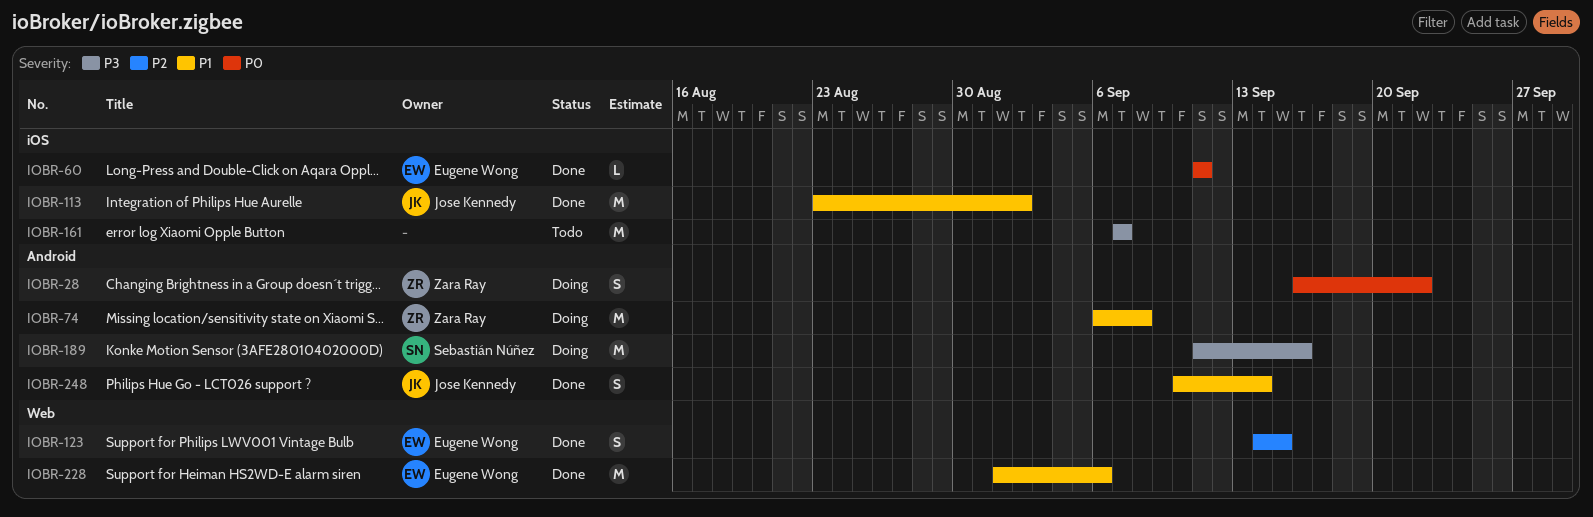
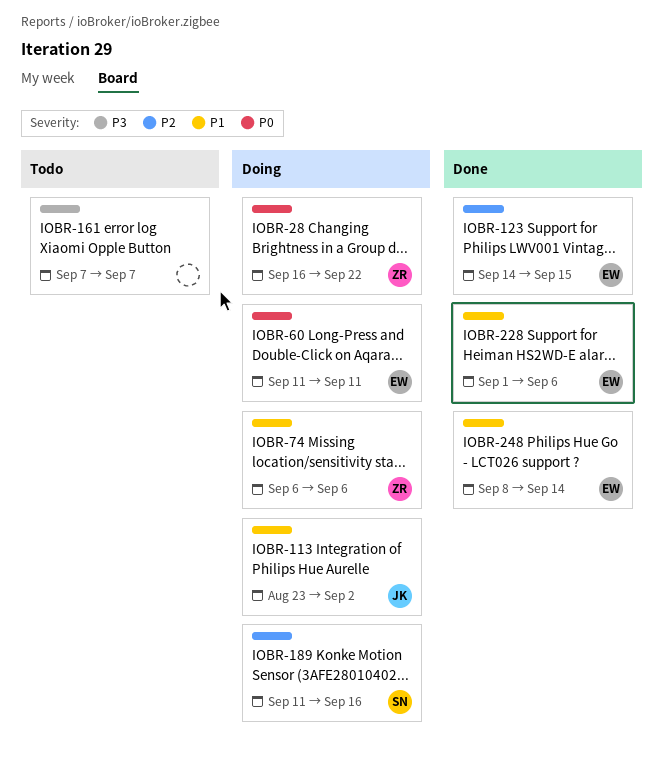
IOBR-60, status: Done -> Doing
IOBR-74, due: Sep 8 -> Sep 6
IOBR-113, status: Done -> Doing
IOBR-189, priority: P3 -> P2
IOBR-248, owner: Jose Kennedy -> Eugene Wong
IOBR-248, start: Sep 10 -> Sep 8

